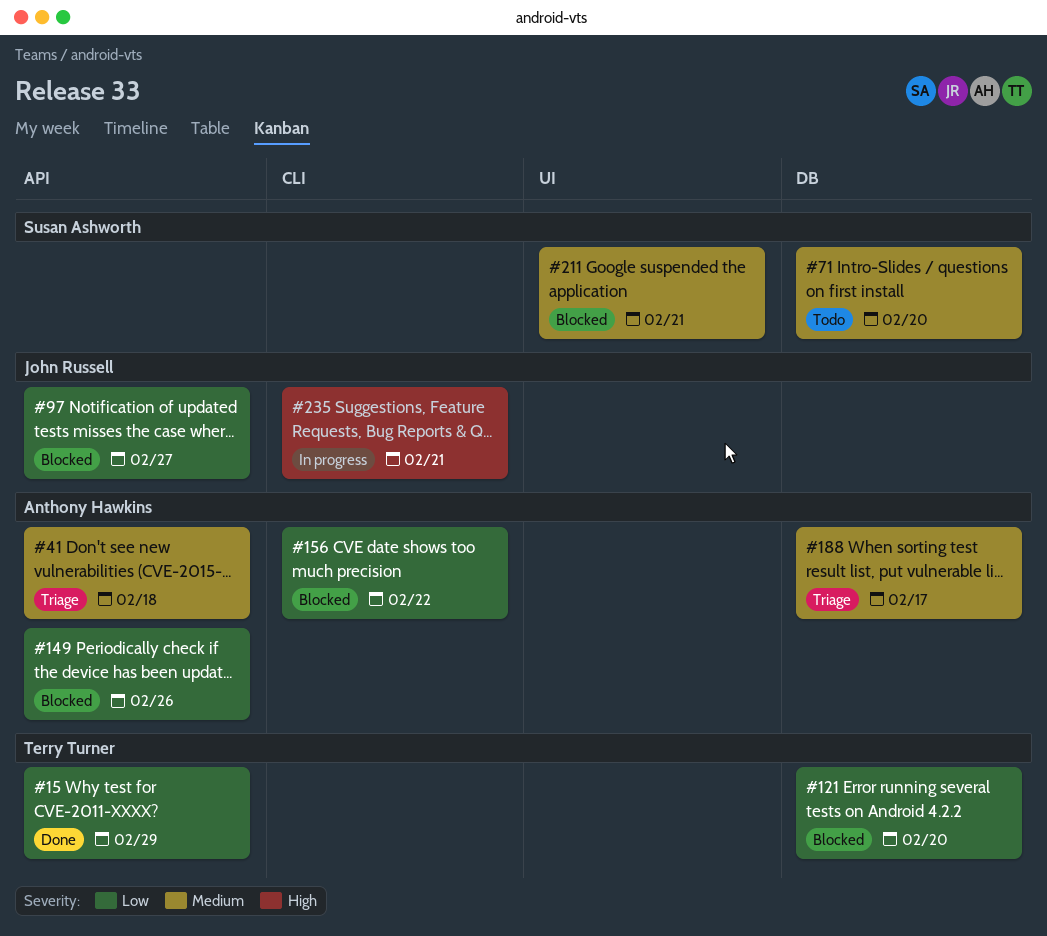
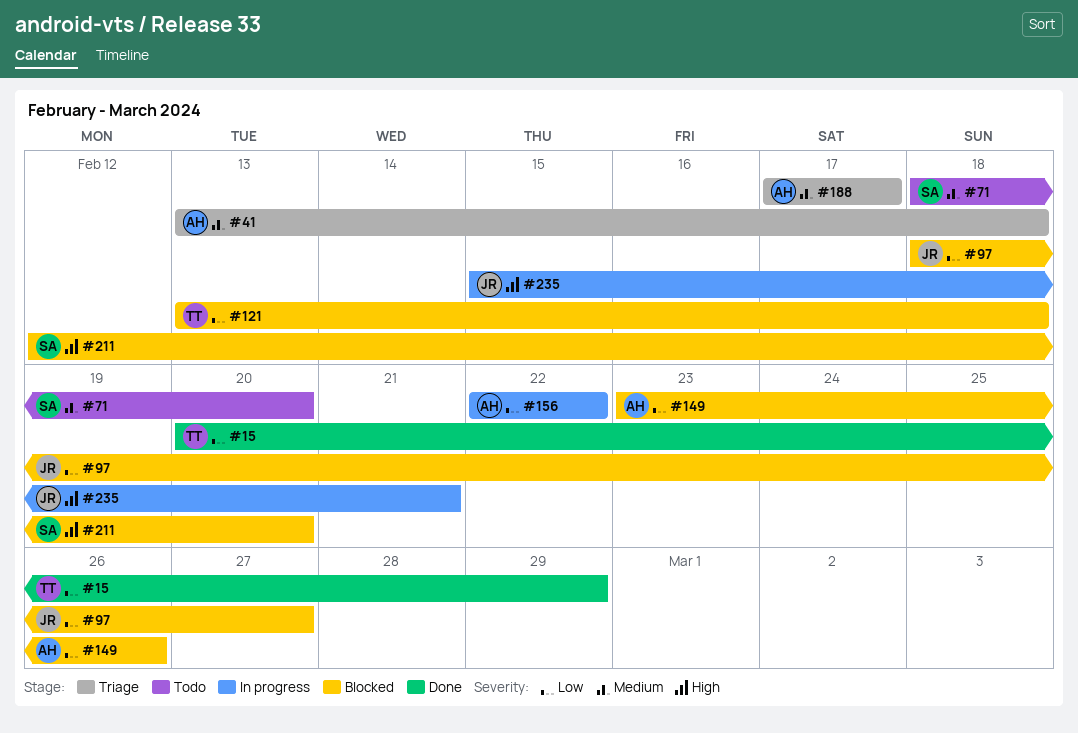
#121, due: Feb 20 -> Feb 18
#156, status: Blocked -> In progress
#211, priority: Medium -> High
#211, due: Feb 21 -> Feb 20

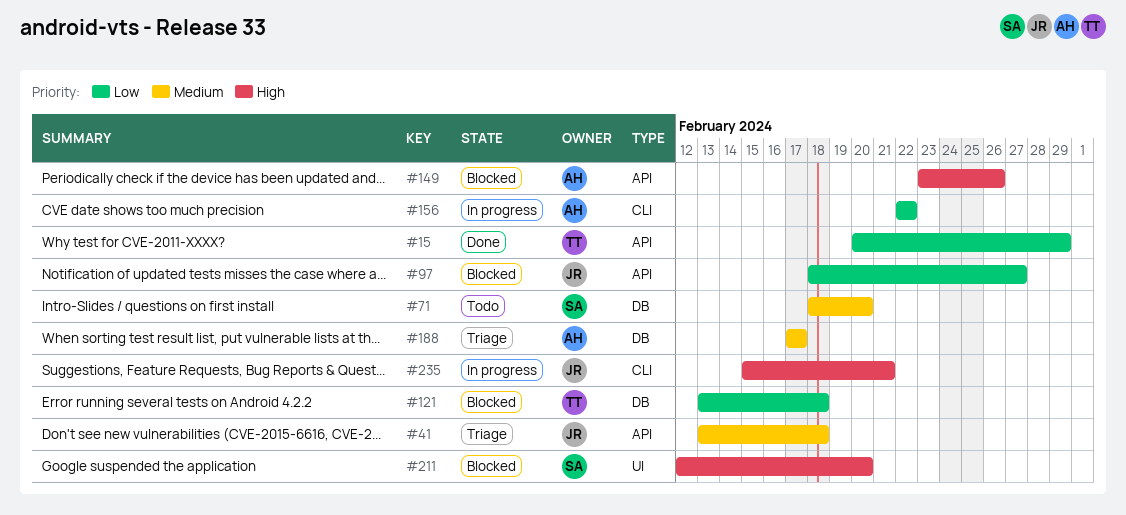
#41, owner: AH -> JR
#149, priority: Low -> High

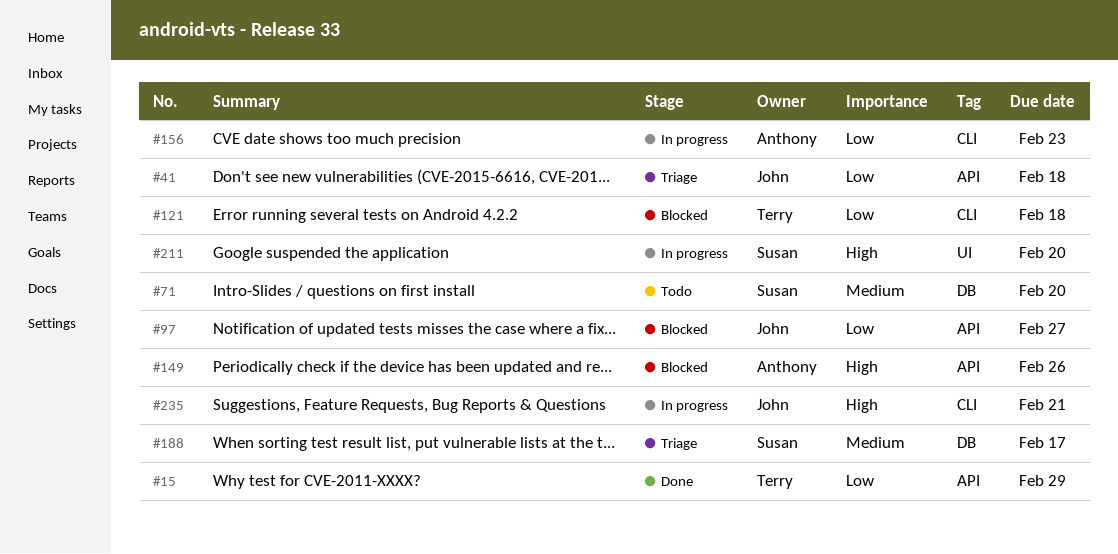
#41, priority: Medium -> Low
#121, label: DB -> CLI
#156, due: Feb 22 -> Feb 23
#188, owner: Anthony -> Susan
#211, status: Blocked -> In progress

